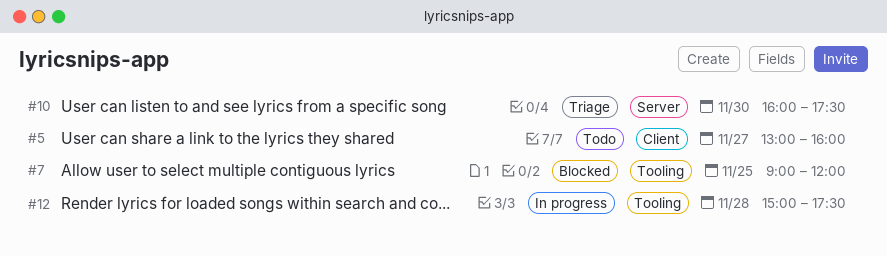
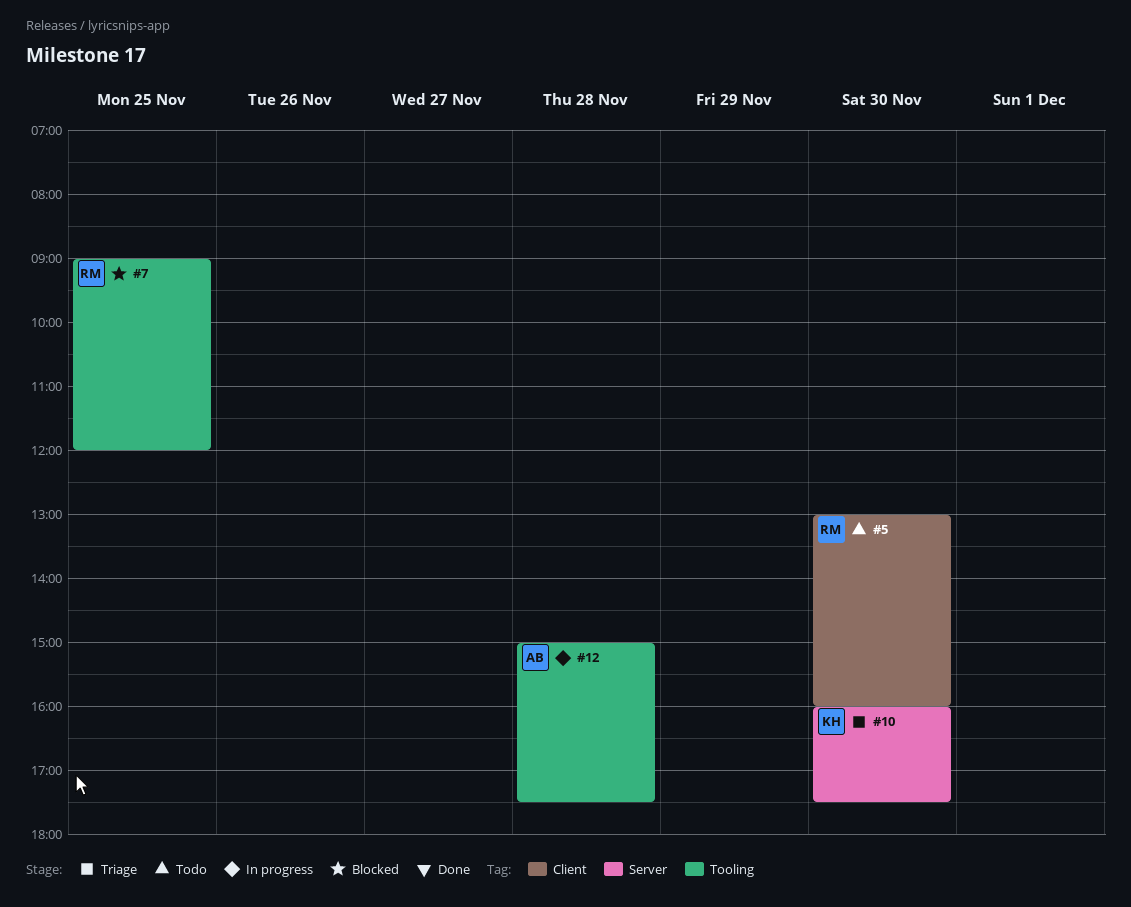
#5, day: Nov 27 -> Nov 30

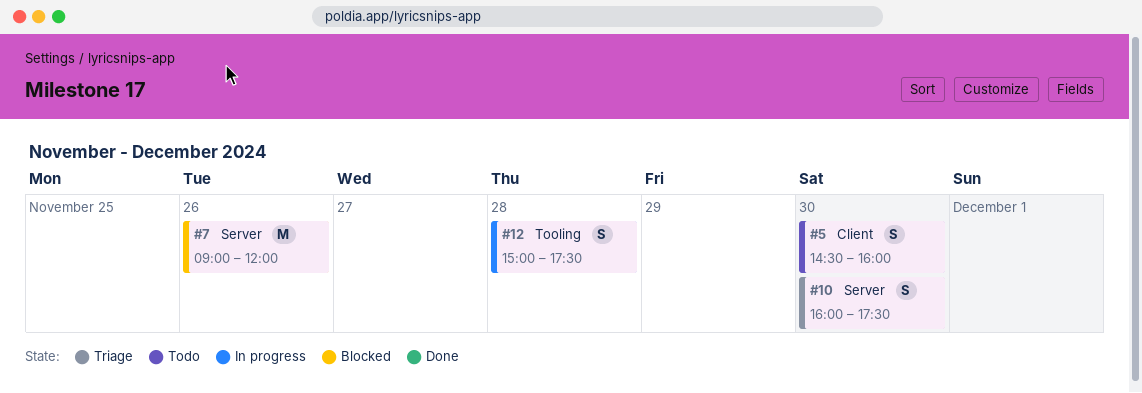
#5, begins: 13:00 -> 14:30
#7, label: Tooling -> Server
#7, day: Nov 25 -> Nov 26

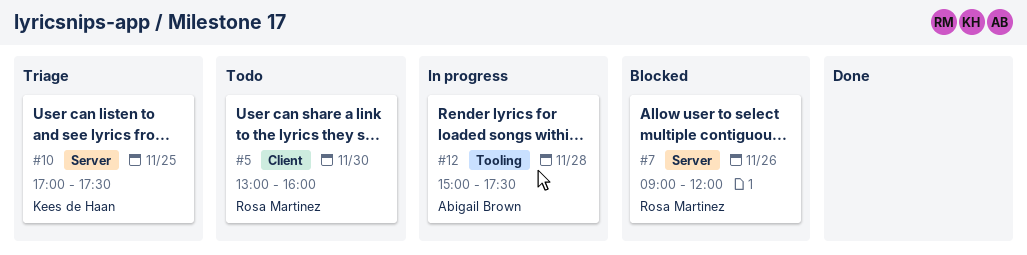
#5, begins: 14:30 -> 13:00
#10, day: Nov 30 -> Nov 25
#10, begins: 16:00 -> 17:00

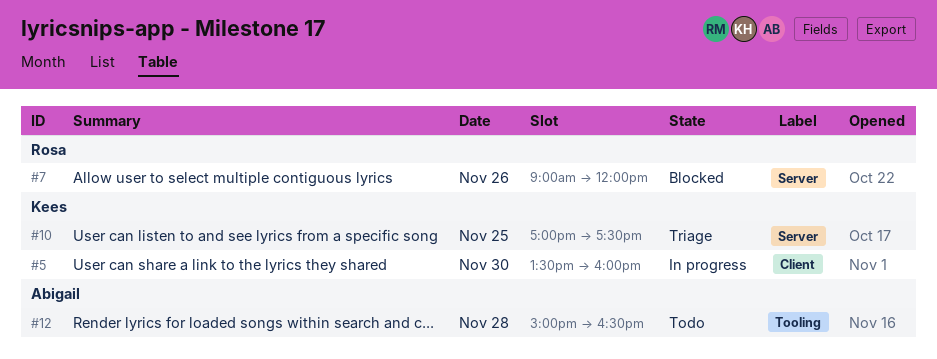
#5, status: Todo -> In progress
#5, owner: Rosa Martinez -> Kees de Haan
#5, begins: 13:00 -> 13:30
#12, status: In progress -> Todo
#12, ends: 17:30 -> 16:30

